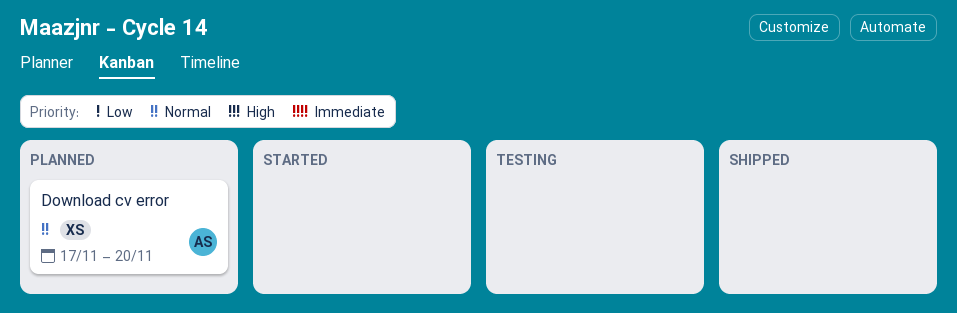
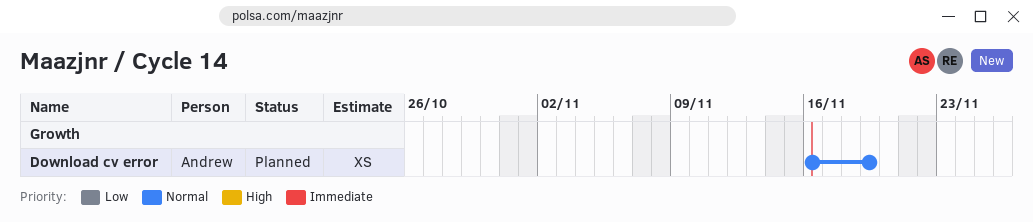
Download cv error, start: Nov 17 -> Nov 16
Download cv error, due: Nov 20 -> Nov 19

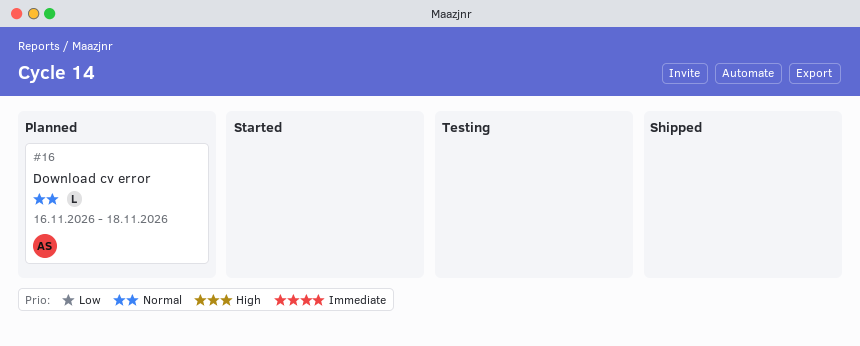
Download cv error, estimate: XS -> L
Download cv error, due: Nov 19 -> Nov 18

